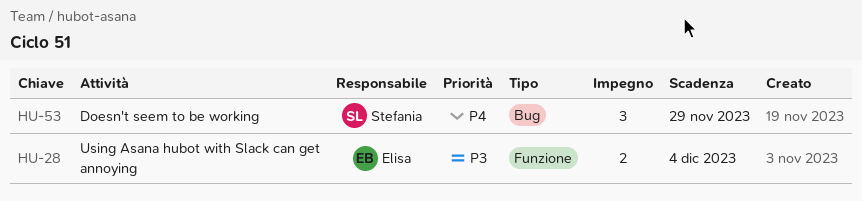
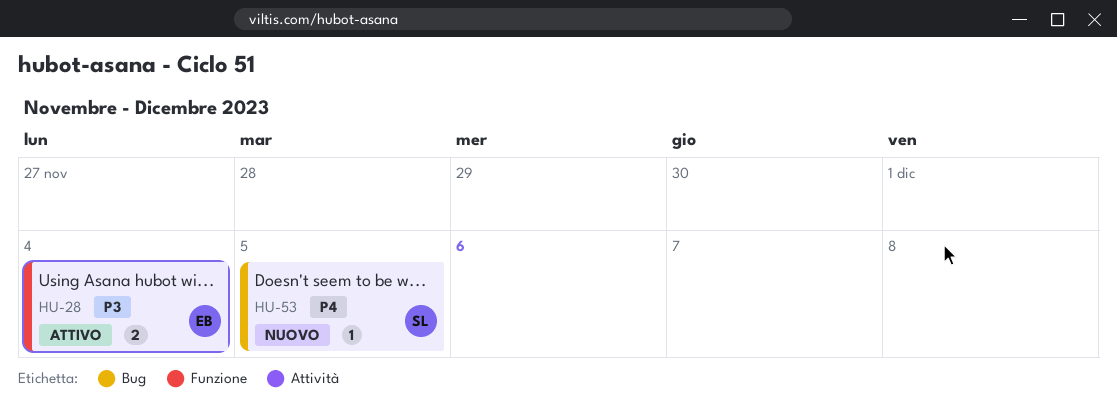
HU-53, estimate: 3 -> 1
HU-53, due: Nov 29 -> Dec 5

